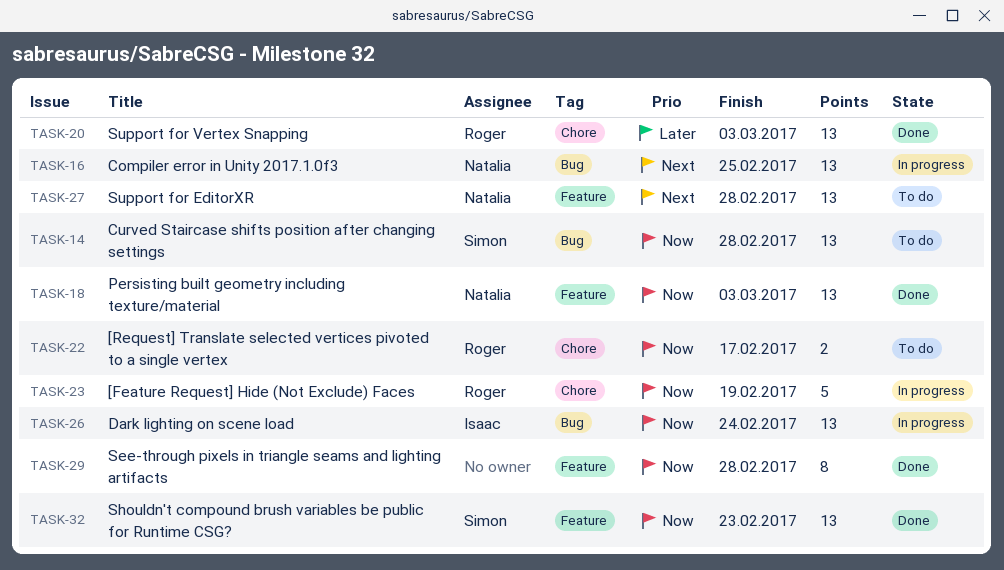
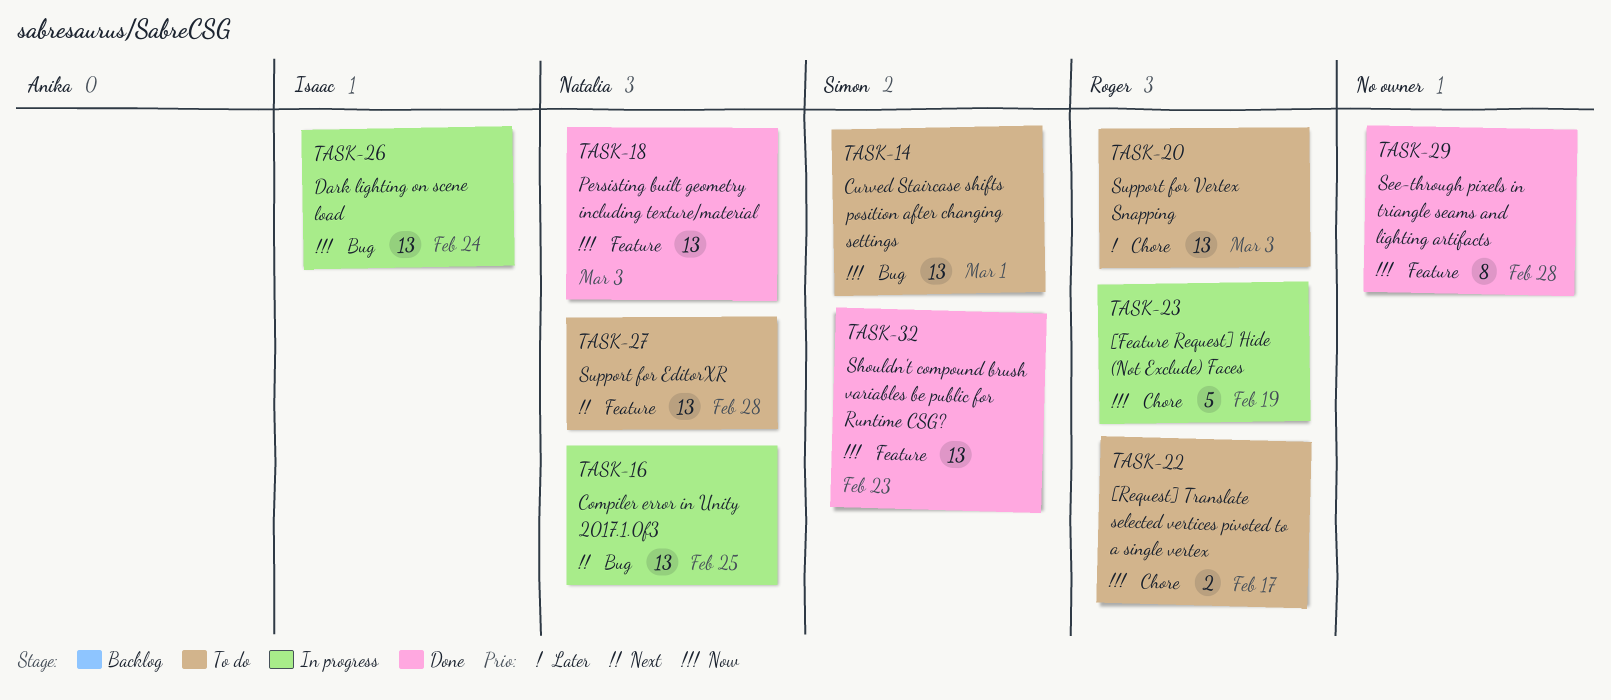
TASK-14, due: Feb 28 -> Mar 1
TASK-20, status: Done -> To do

